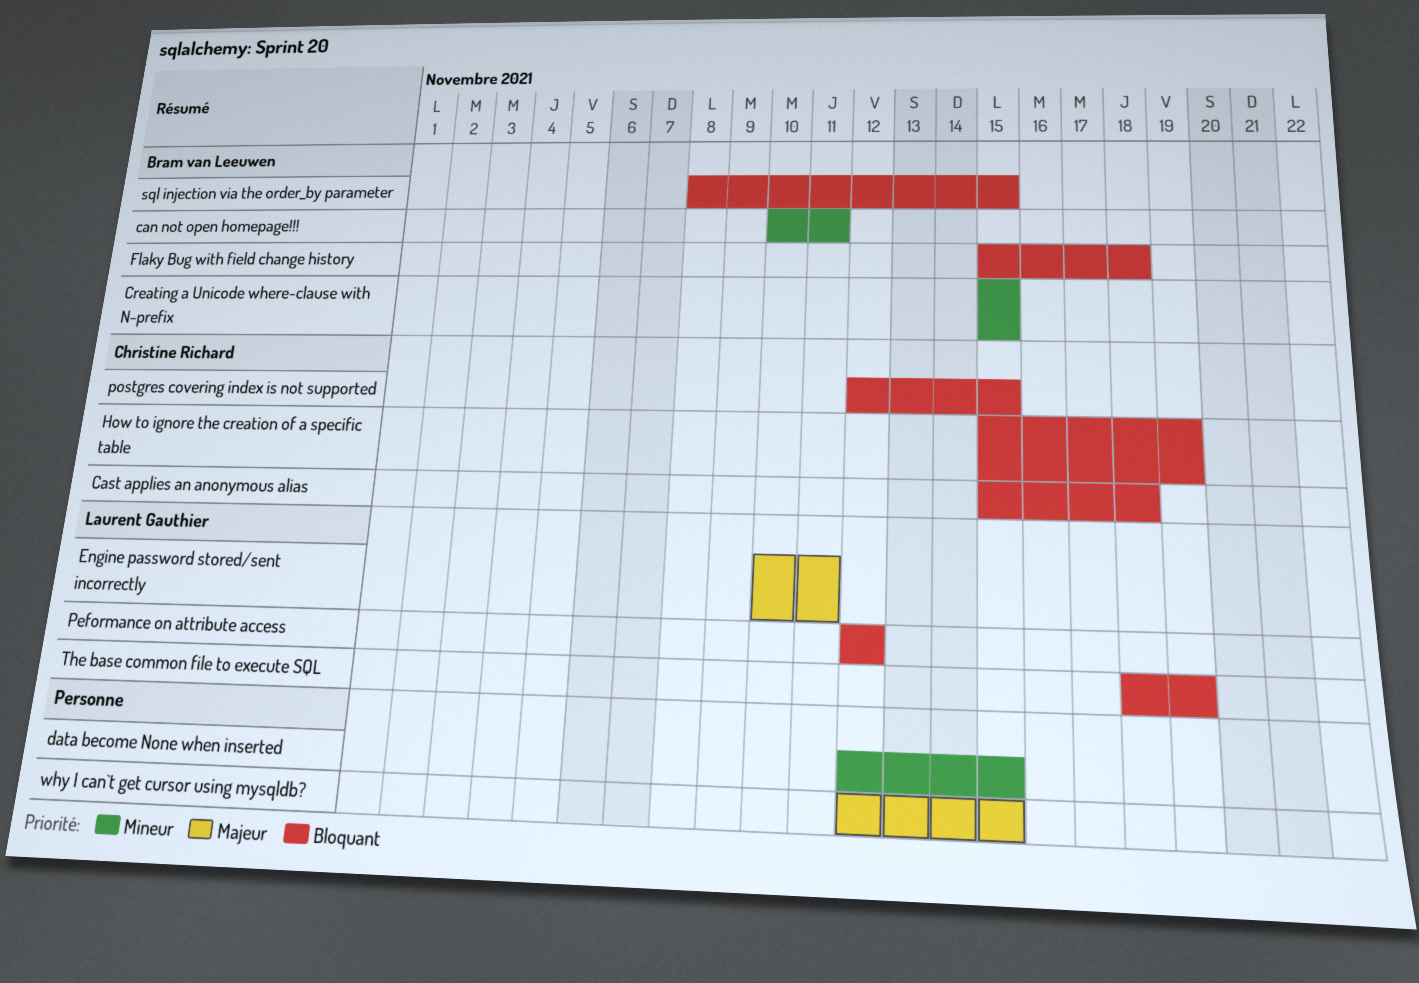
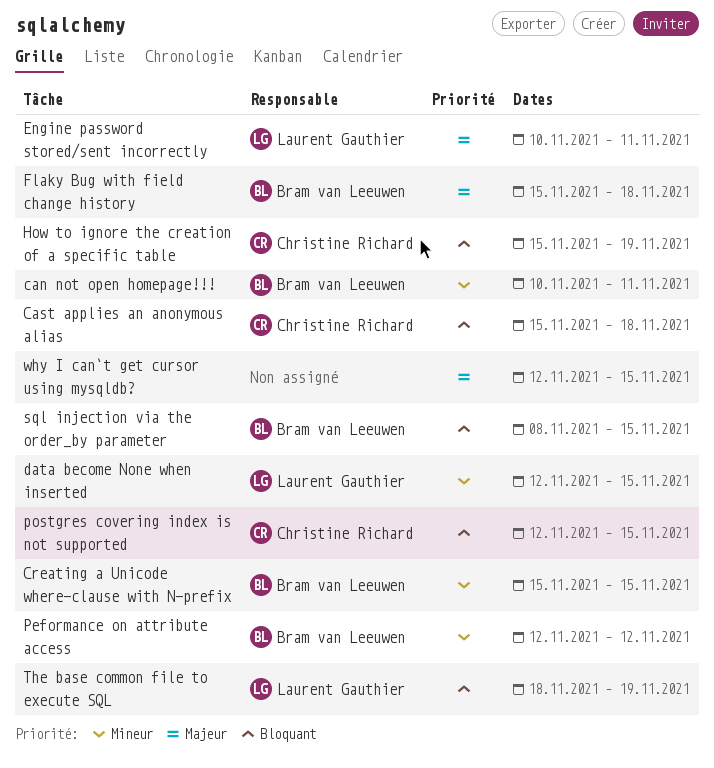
data become None when inserted, owner: none -> Laurent Gauthier
Flaky Bug with field change history, priority: Bloquant -> Majeur
Peformance on attribute access, owner: Laurent Gauthier -> Bram van Leeuwen
Peformance on attribute access, priority: Bloquant -> Mineur

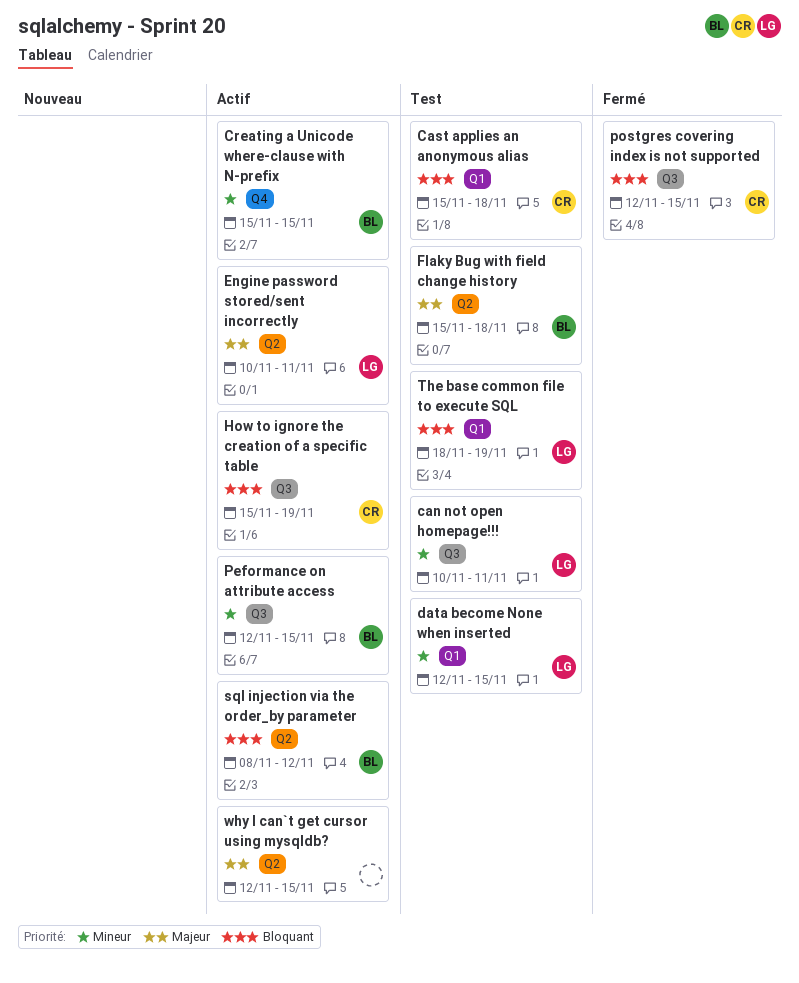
can not open homepage!!!, owner: Bram van Leeuwen -> Laurent Gauthier
Peformance on attribute access, due: Nov 12 -> Nov 15
sql injection via the order_by parameter, due: Nov 15 -> Nov 12

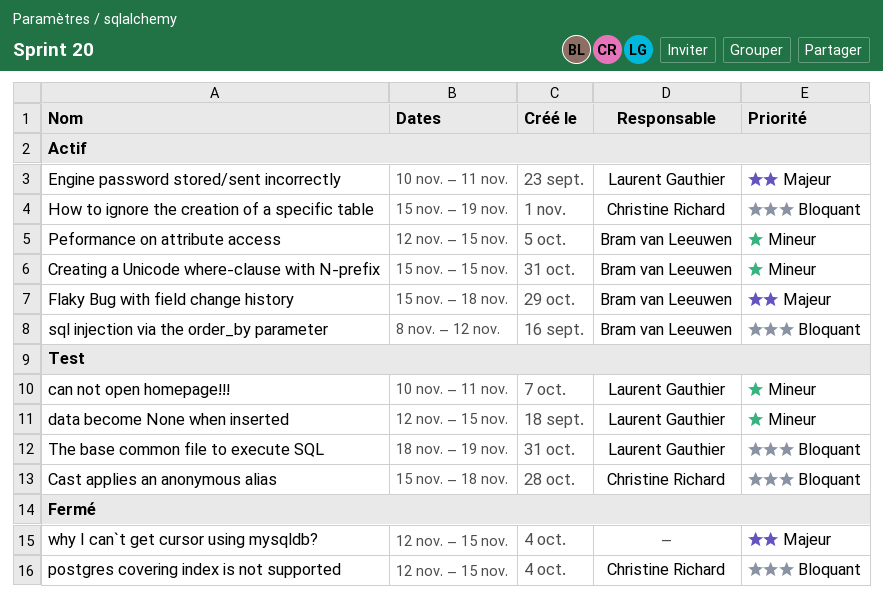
Flaky Bug with field change history, status: Test -> Actif
why I can`t get cursor using mysqldb?, status: Actif -> Fermé

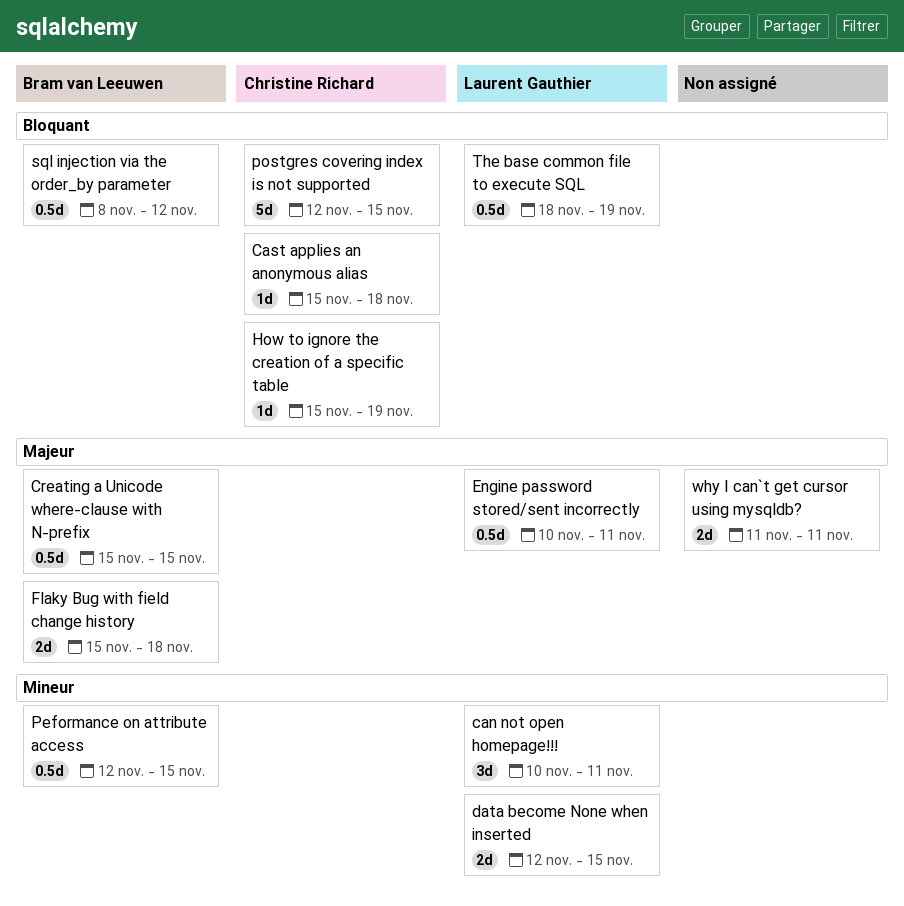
Creating a Unicode where-clause with N-prefix, priority: Mineur -> Majeur
why I can`t get cursor using mysqldb?, start: Nov 12 -> Nov 11
why I can`t get cursor using mysqldb?, due: Nov 15 -> Nov 11

